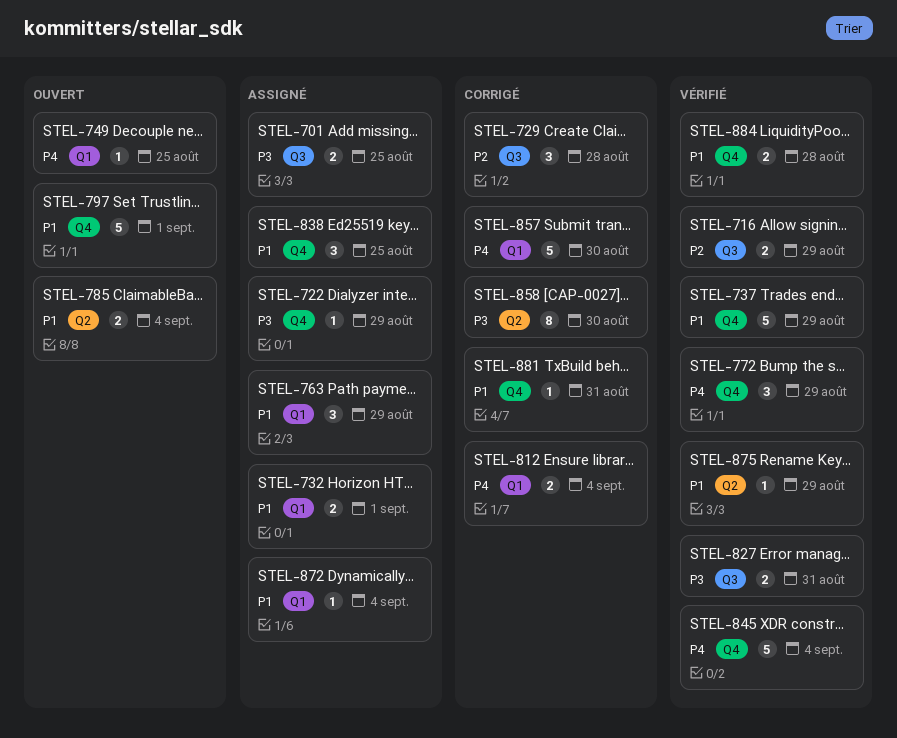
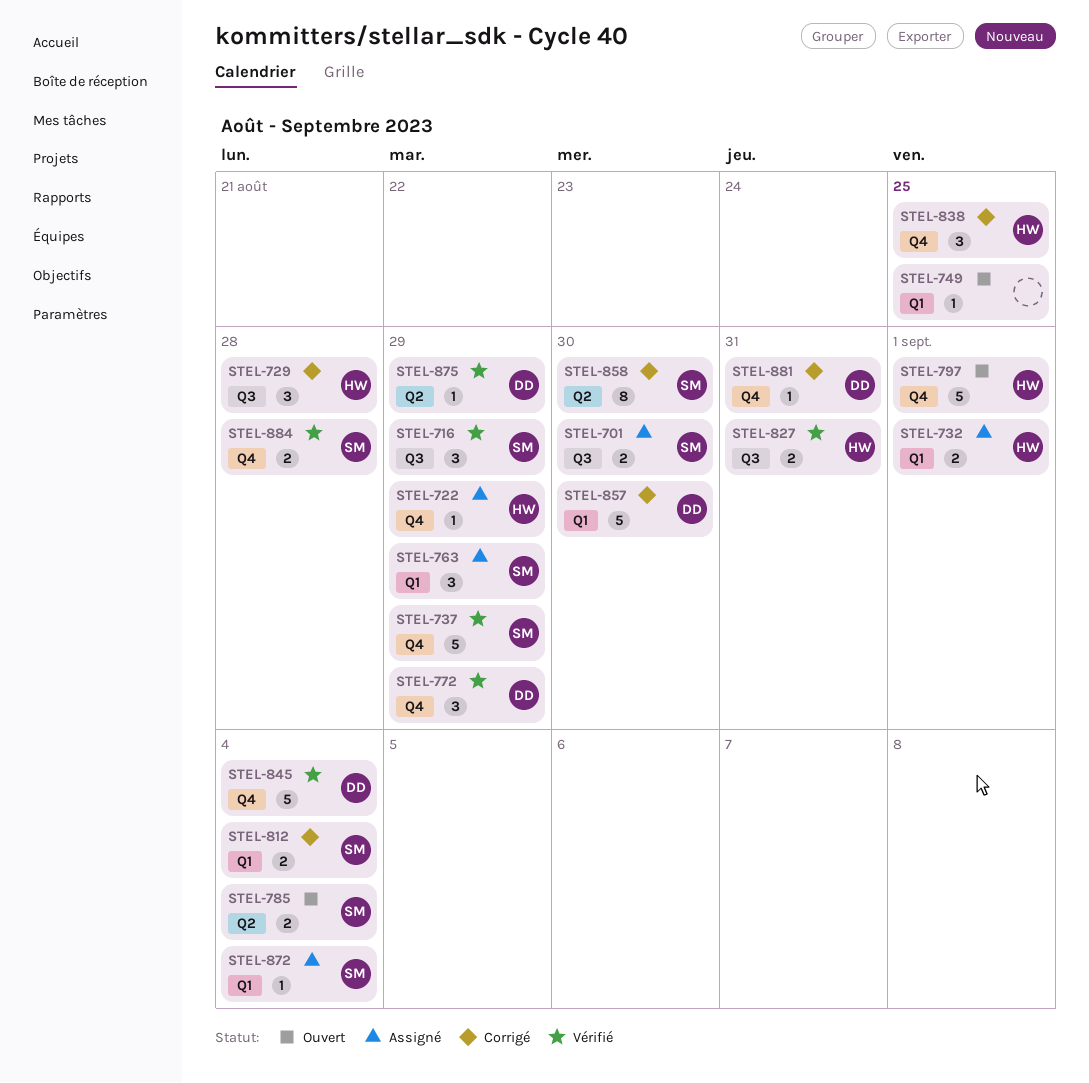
STEL-701, due: Aug 25 -> Aug 30
STEL-716, estimate: 2 -> 3
STEL-838, status: Assigné -> Corrigé

